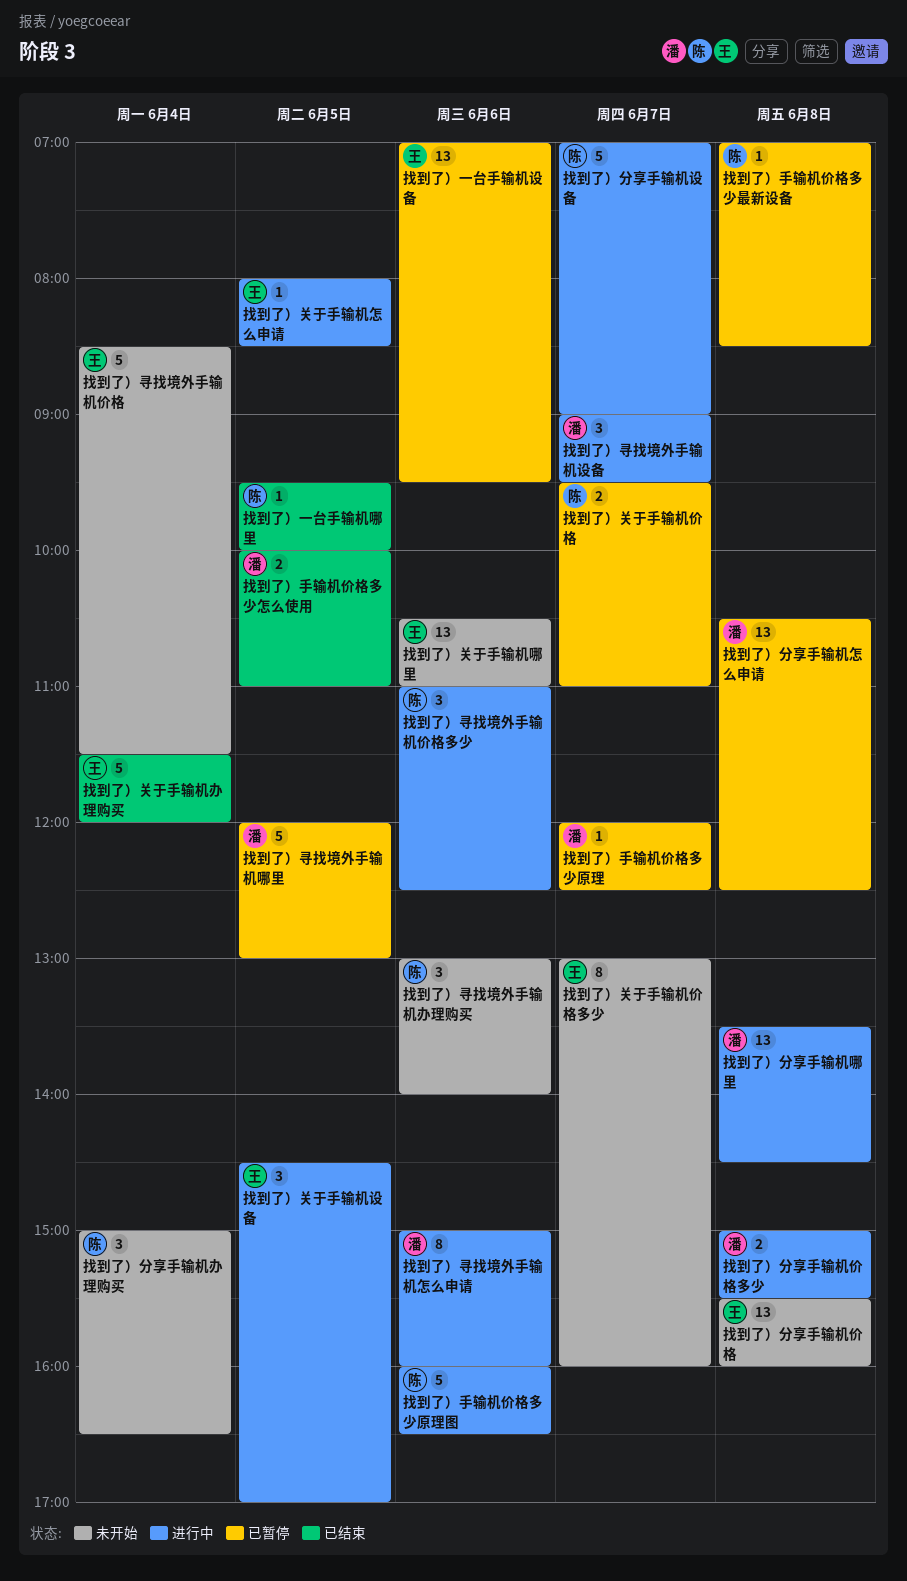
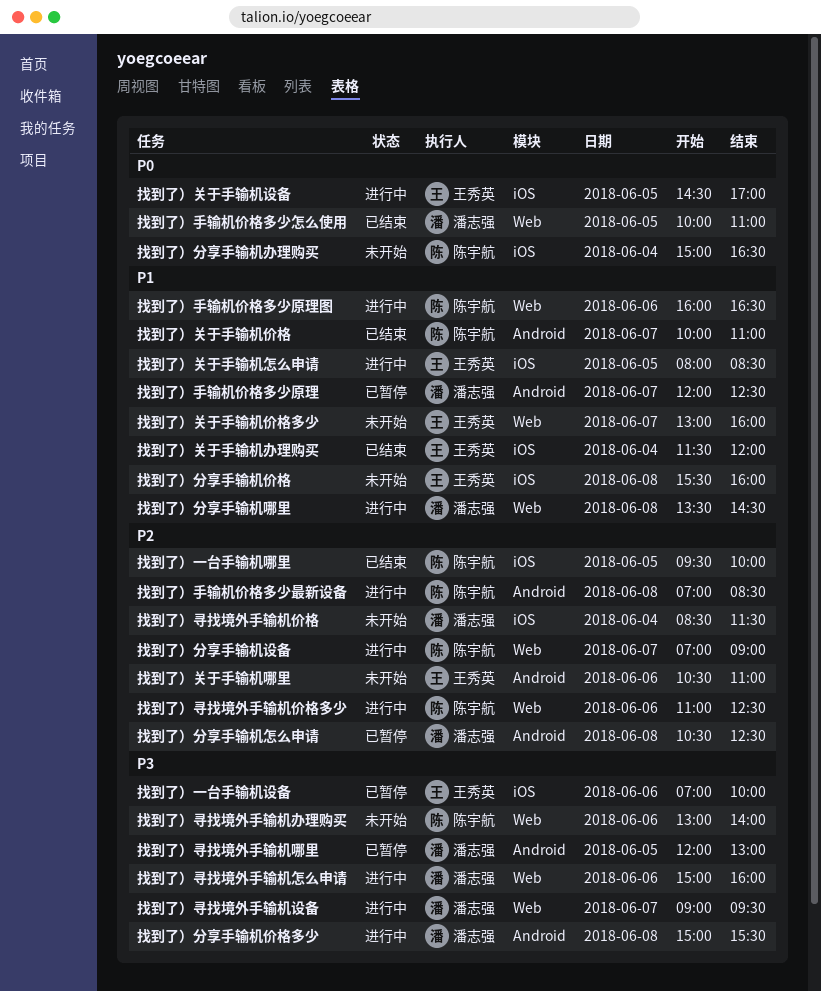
找到了）一台手输机设备, ends: 09:30 -> 10:00
找到了）关于手输机价格, status: 已暂停 -> 已结束
找到了）关于手输机价格, begins: 09:30 -> 10:00
找到了）寻找境外手输机价格, owner: 王秀英 -> 潘志强
找到了）手输机价格多少最新设备, status: 已暂停 -> 进行中

